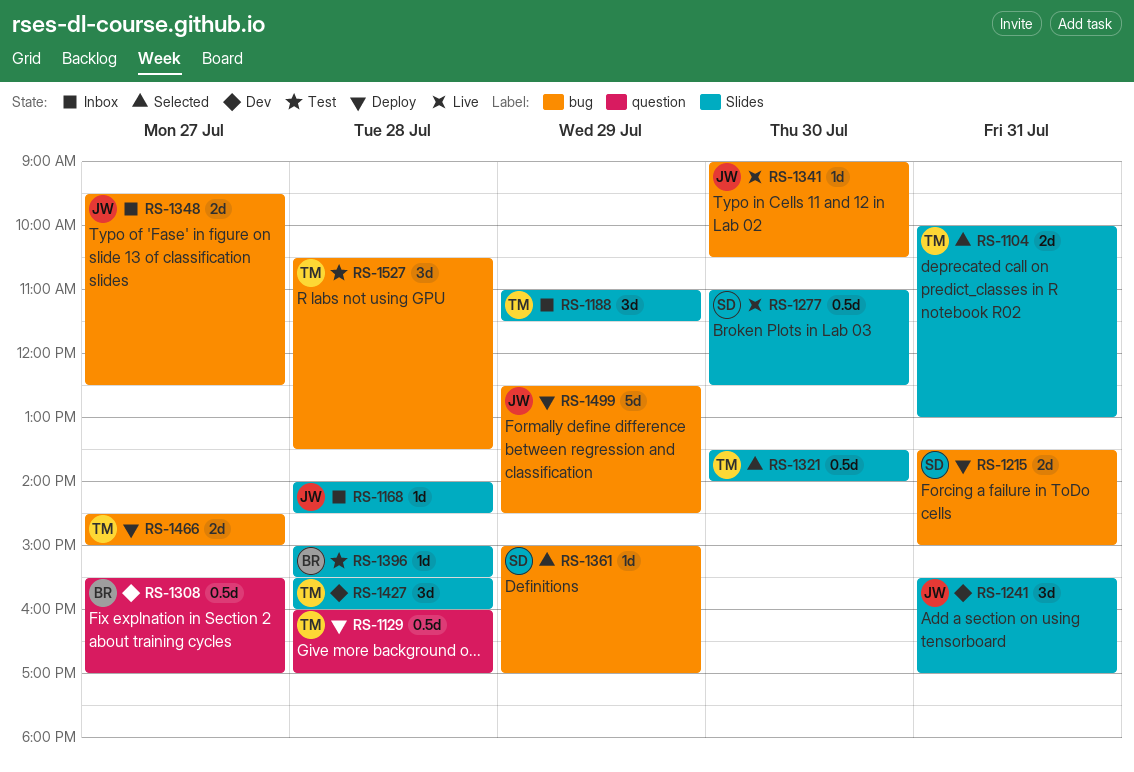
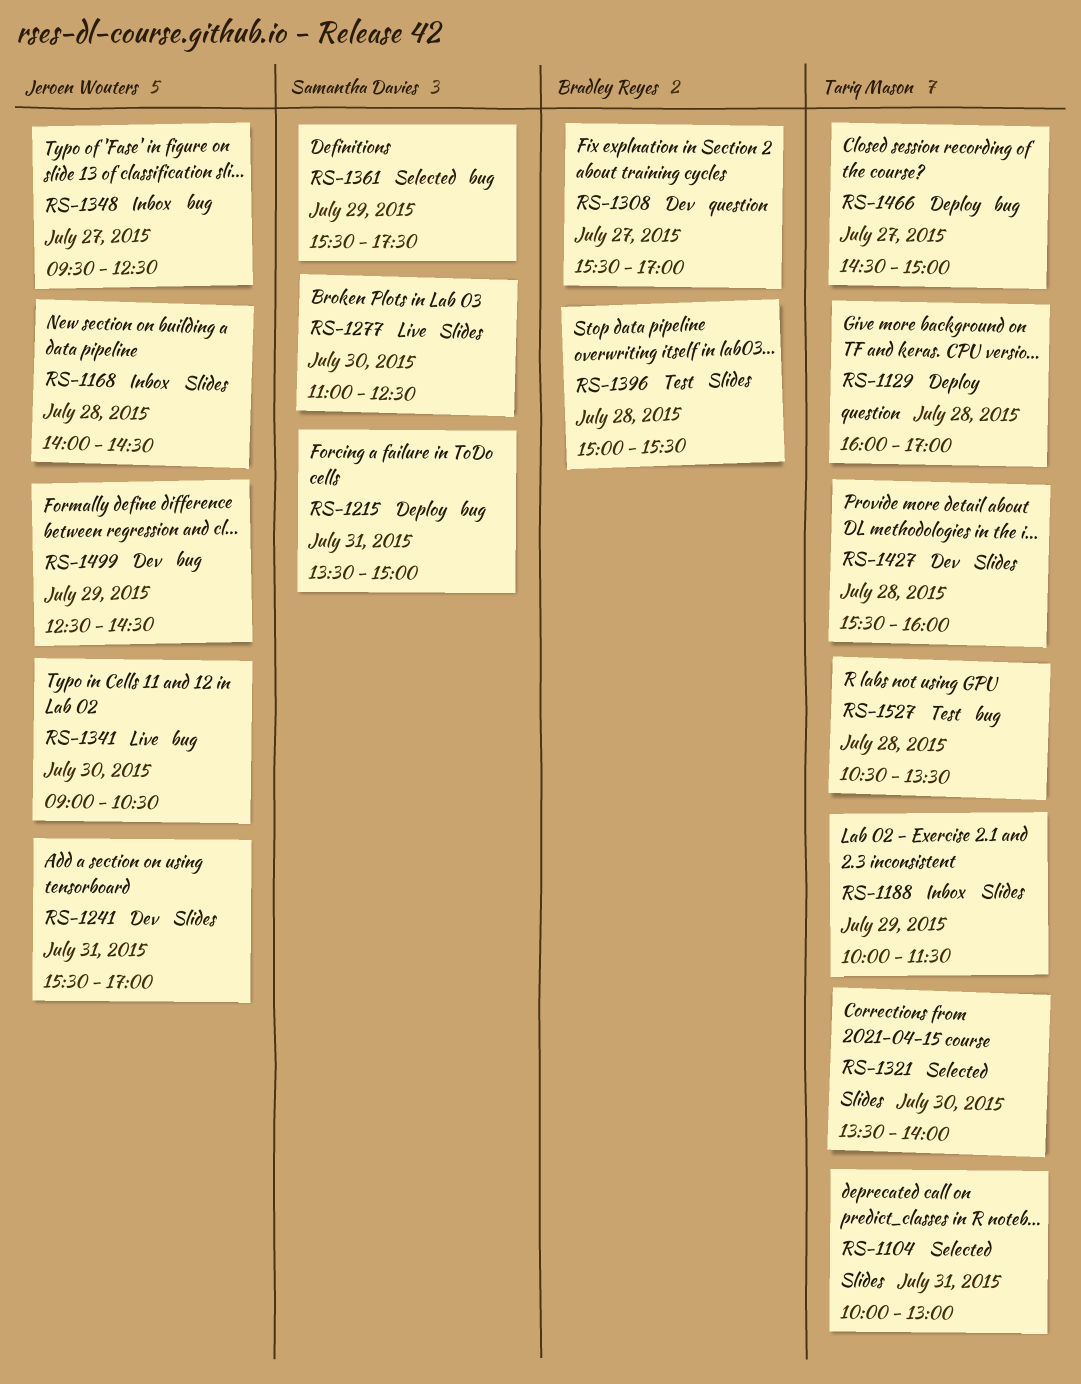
RS-1188, begins: 11:00 -> 10:00
RS-1361, begins: 15:00 -> 15:30
RS-1361, ends: 17:00 -> 17:30
RS-1499, status: Deploy -> Dev

